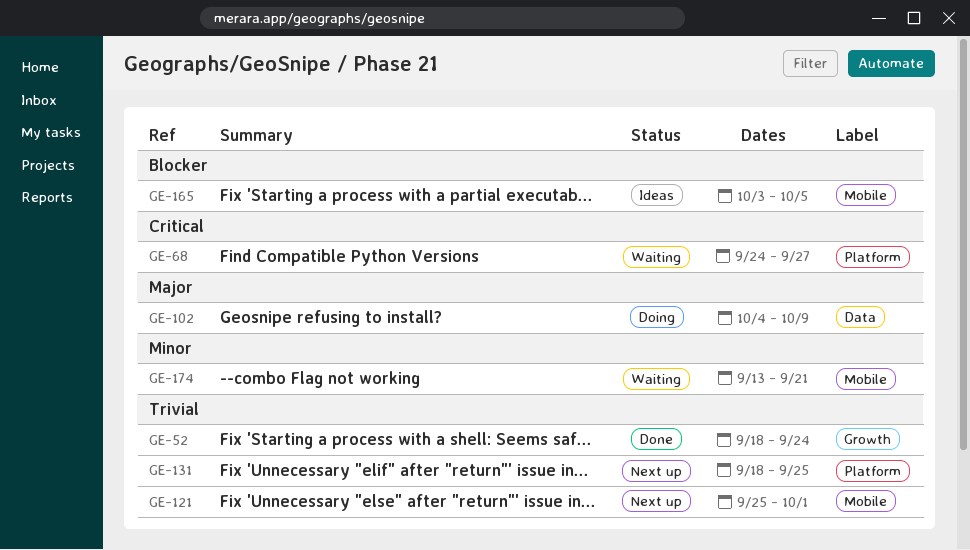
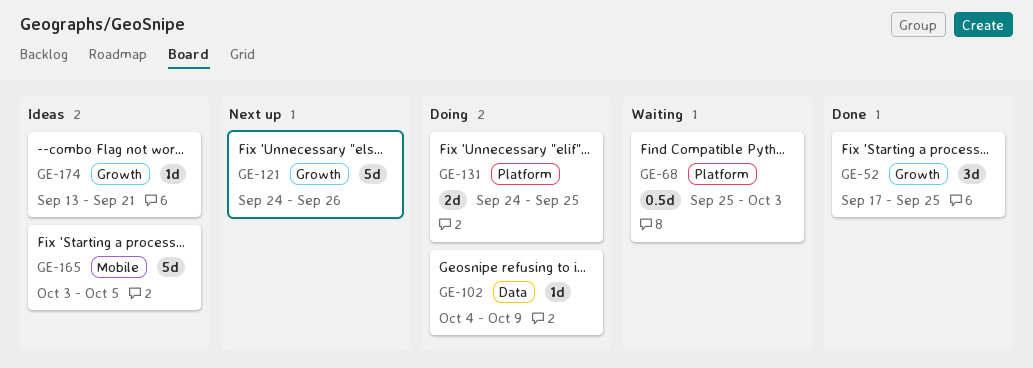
GE-52, start: Sep 18 -> Sep 17
GE-52, due: Sep 24 -> Sep 25
GE-68, start: Sep 24 -> Sep 25
GE-68, due: Sep 27 -> Oct 3
GE-121, label: Mobile -> Growth
GE-121, start: Sep 25 -> Sep 24
GE-121, due: Oct 1 -> Sep 26
GE-131, status: Next up -> Doing
GE-131, start: Sep 18 -> Sep 24
GE-174, status: Waiting -> Ideas
GE-174, label: Mobile -> Growth

